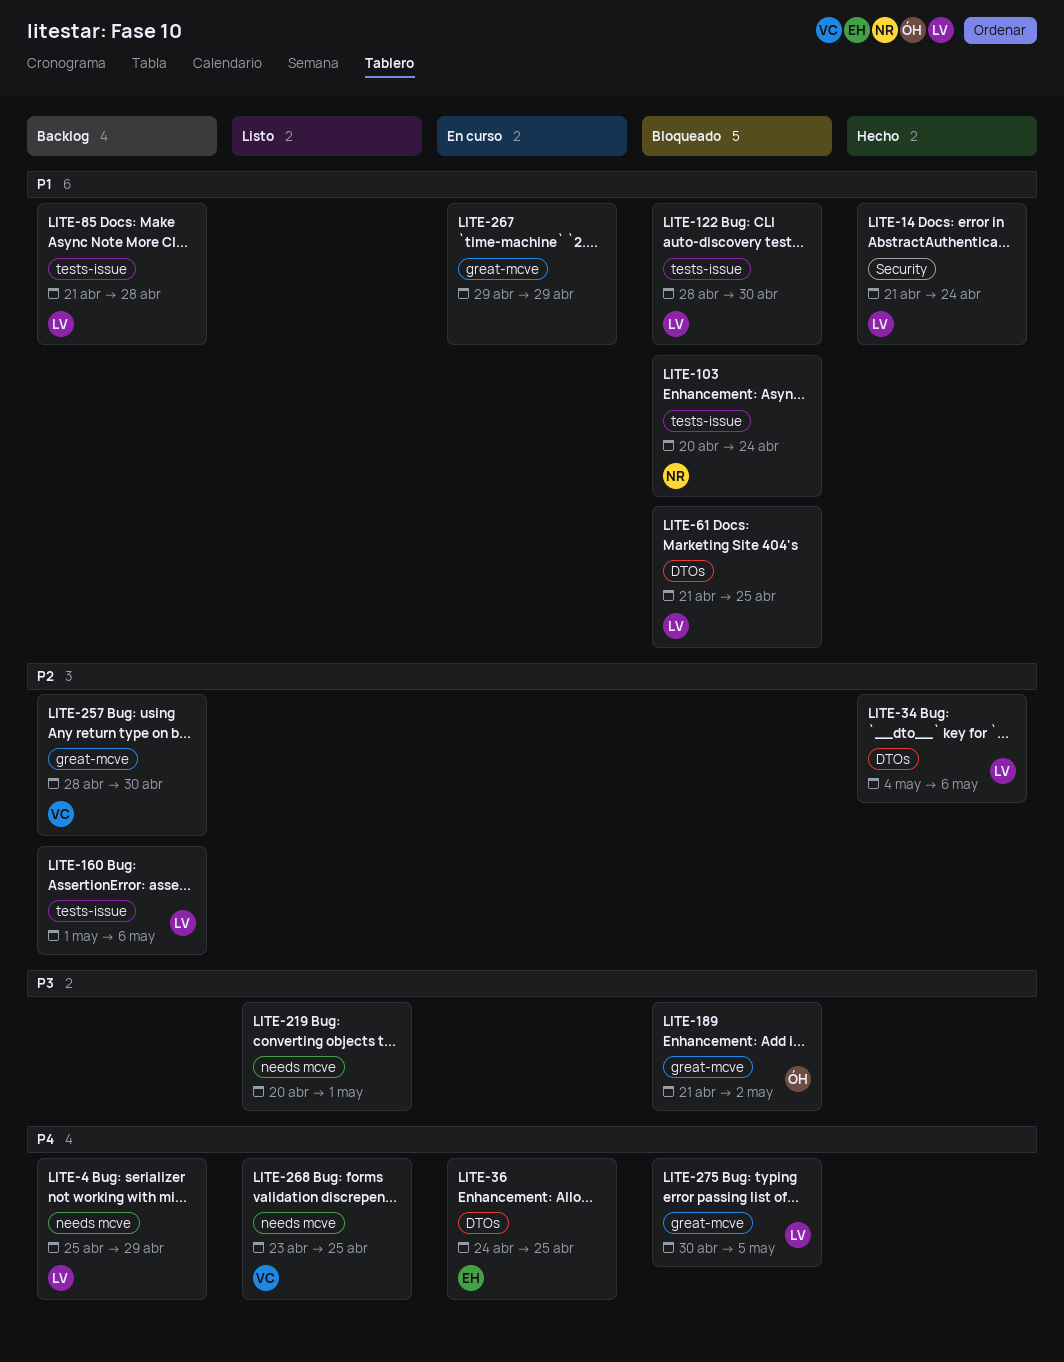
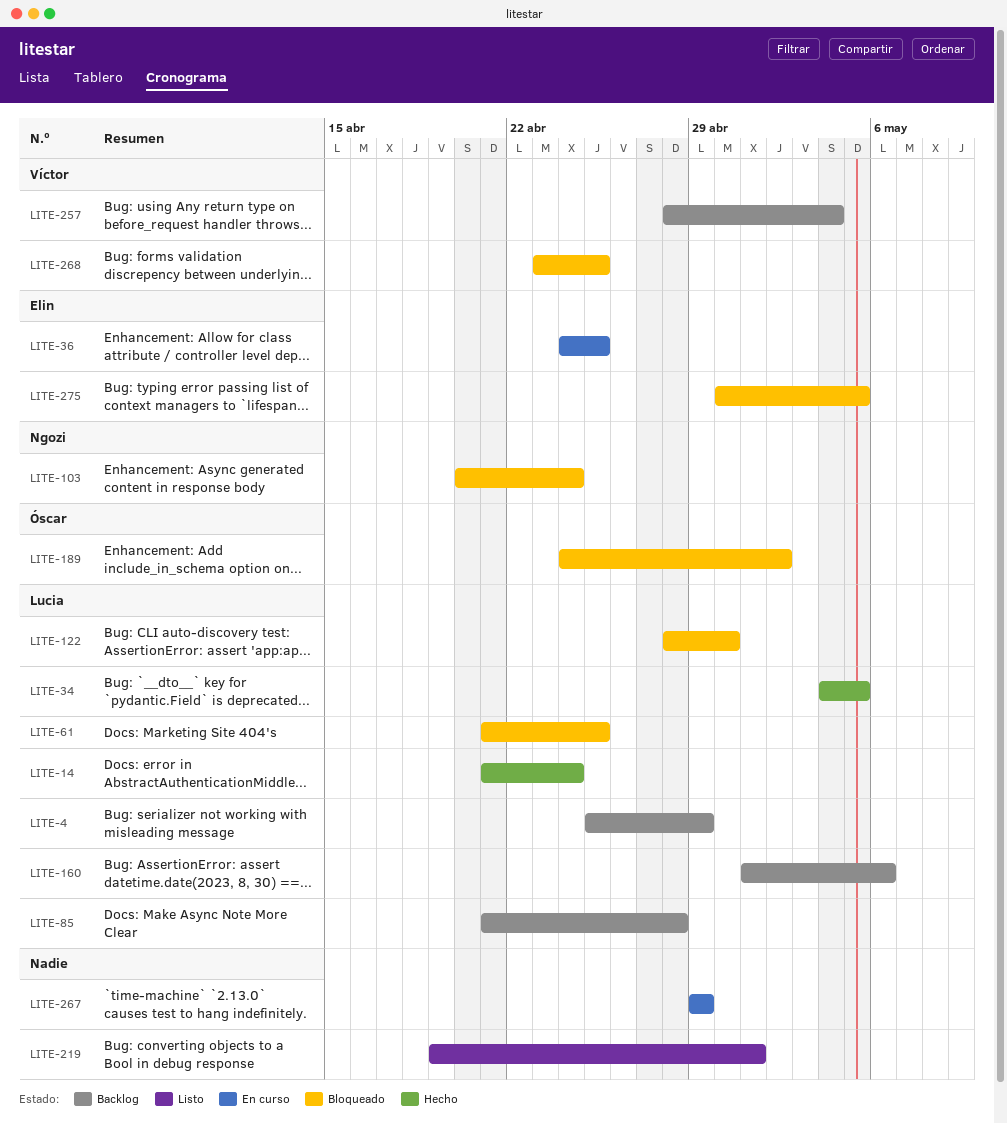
LITE-34, due: May 6 -> May 5
LITE-189, start: Apr 21 -> Apr 24
LITE-219, start: Apr 20 -> Apr 19
LITE-257, due: Apr 30 -> May 4
LITE-268, status: Listo -> Bloqueado
LITE-275, owner: Lucia -> Elin

